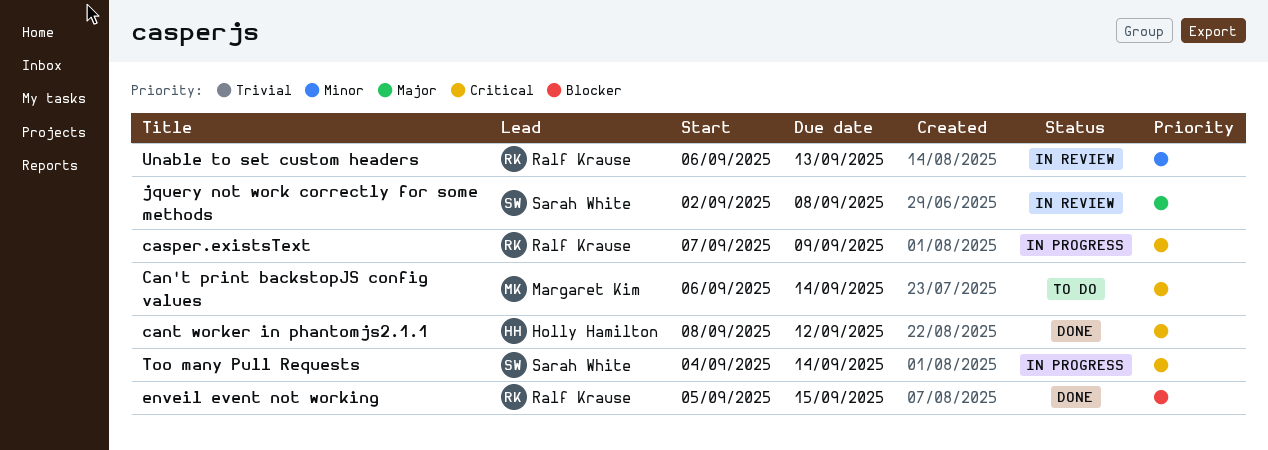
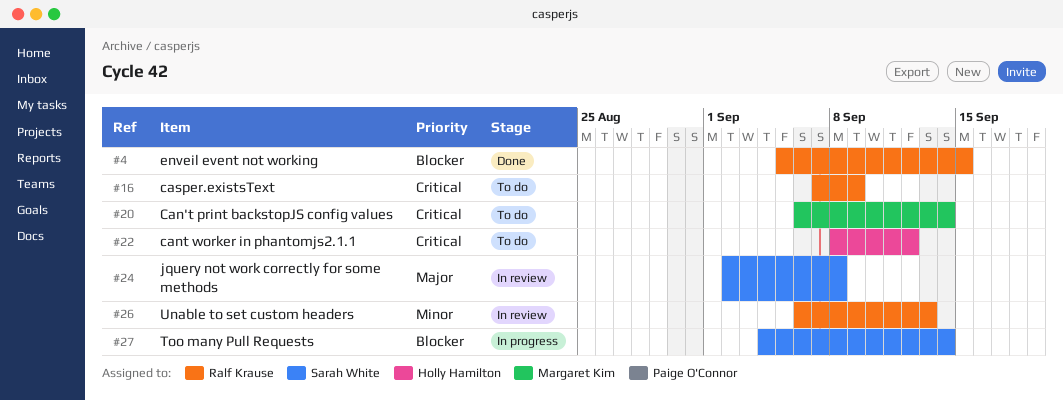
cant worker in phantomjs2.1.1, status: Done -> To do
casper.existsText, status: In progress -> To do
Too many Pull Requests, priority: Critical -> Blocker

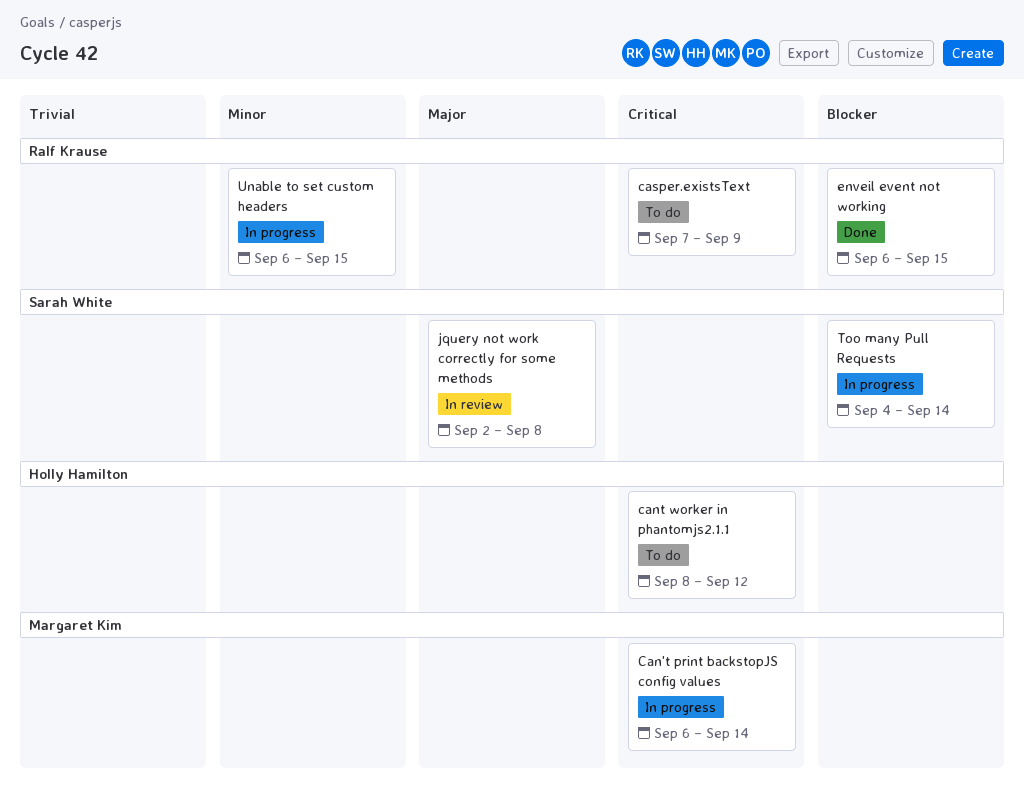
Can't print backstopJS config values, status: To do -> In progress
enveil event not working, start: Sep 5 -> Sep 6
Unable to set custom headers, status: In review -> In progress
Unable to set custom headers, due: Sep 13 -> Sep 15

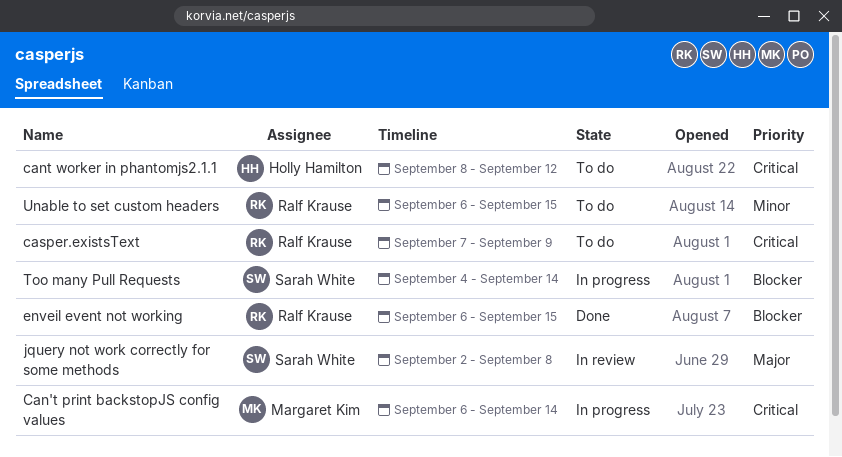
Unable to set custom headers, status: In progress -> To do

